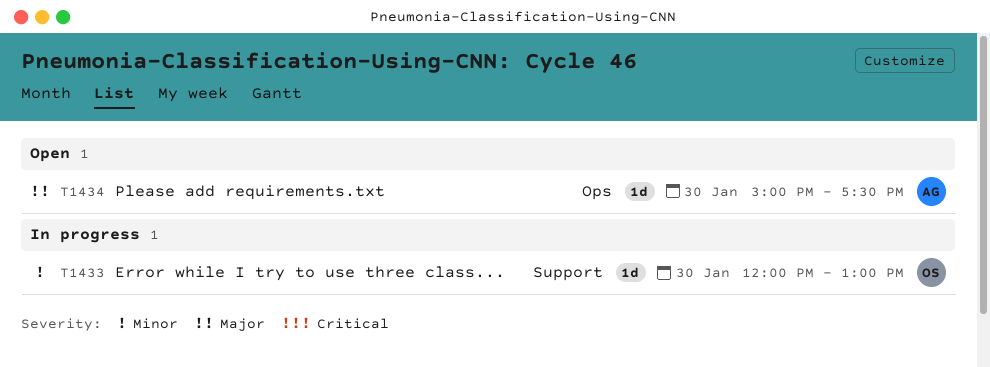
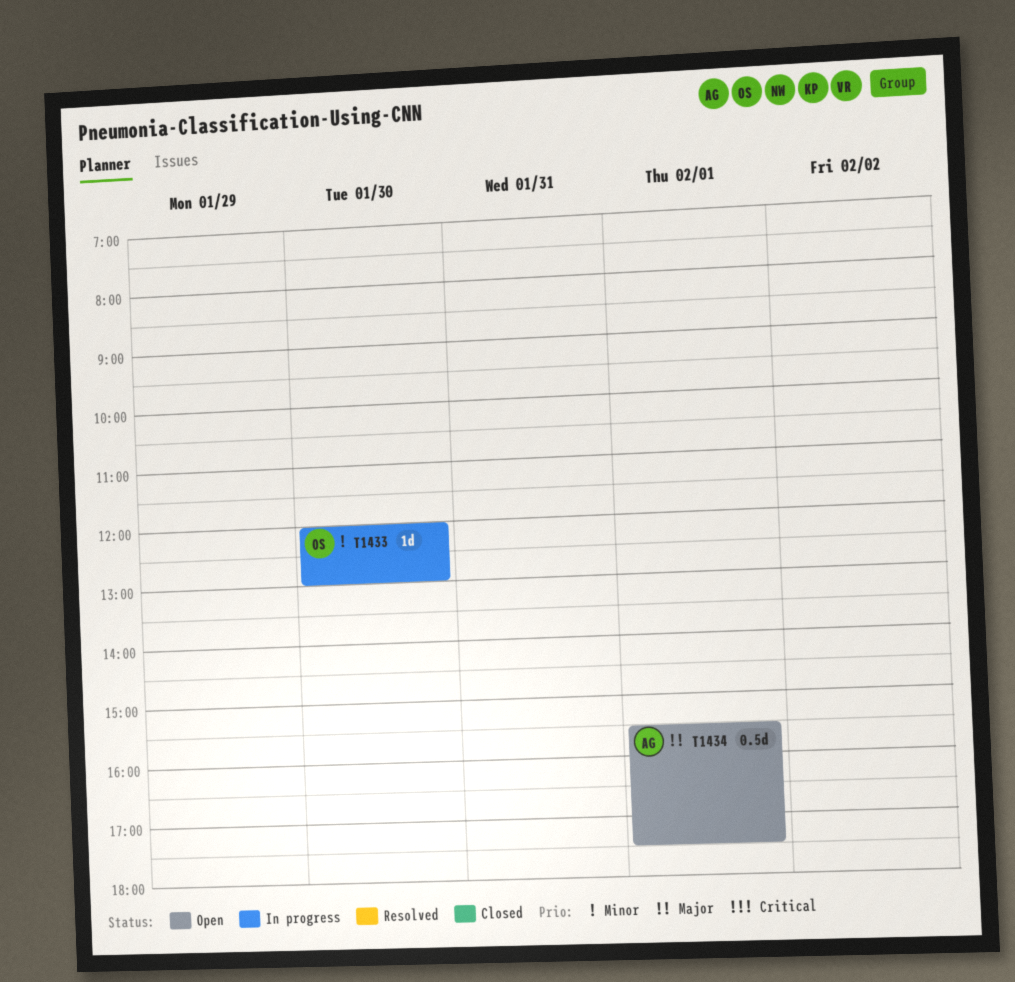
T1434, estimate: 1d -> 0.5d
T1434, day: Jan 30 -> Feb 1
T1434, begins: 15:00 -> 15:30

